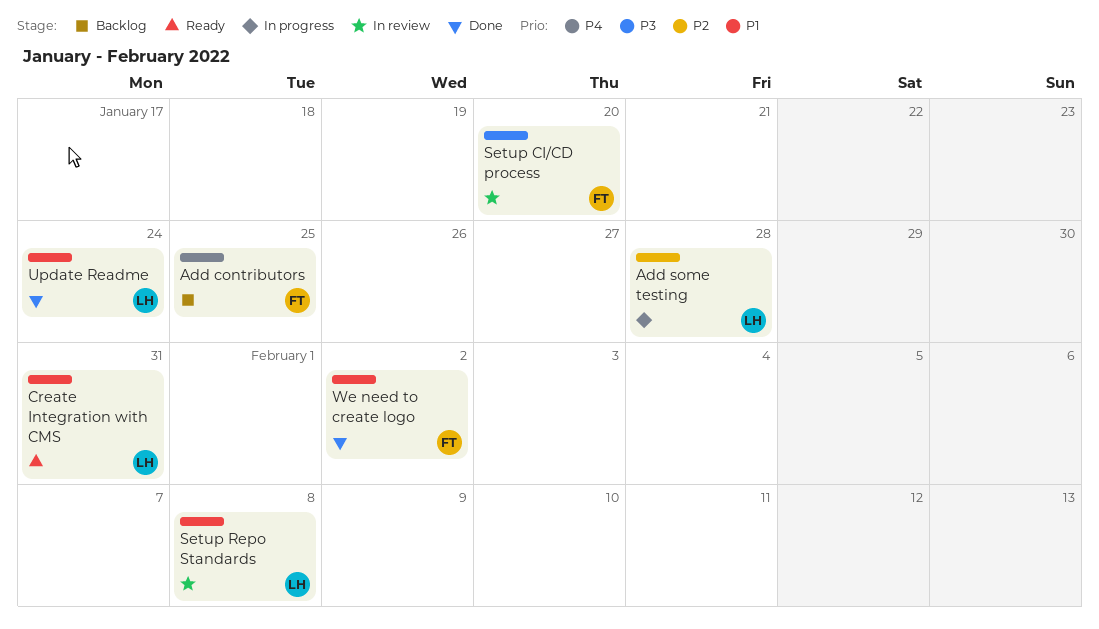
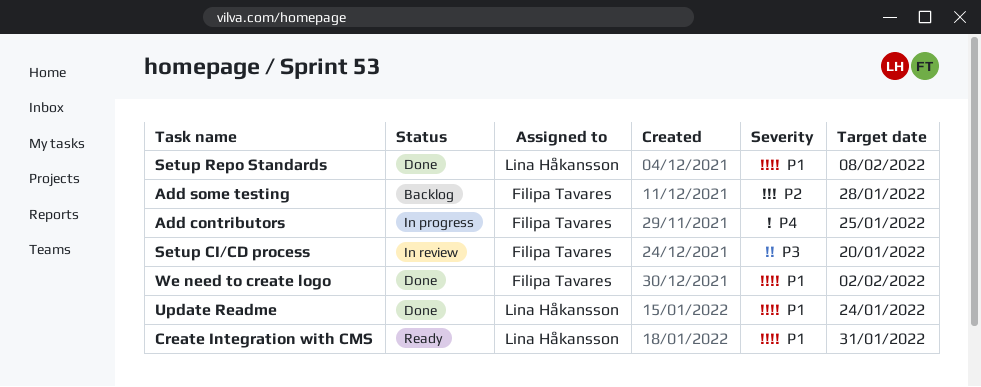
Add contributors, status: Backlog -> In progress
Add some testing, status: In progress -> Backlog
Add some testing, owner: Lina Håkansson -> Filipa Tavares
Setup Repo Standards, status: In review -> Done

